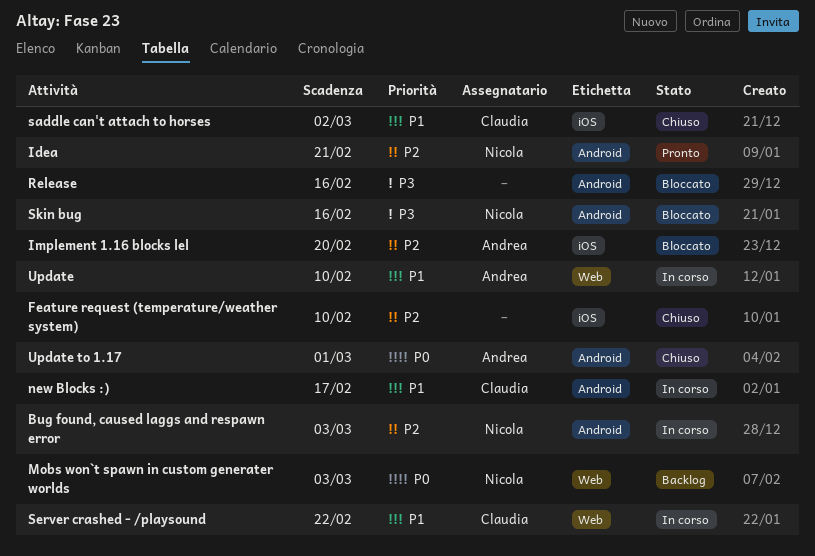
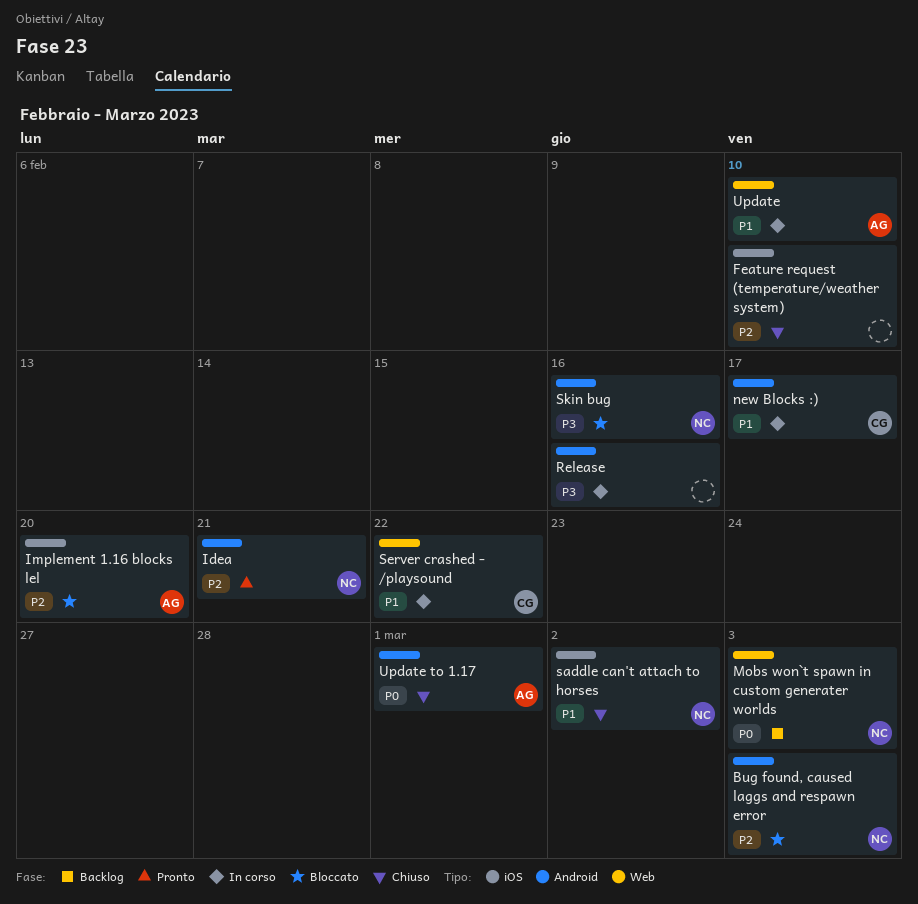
Bug found, caused laggs and respawn error, status: In corso -> Bloccato
Release, status: Bloccato -> In corso
saddle can't attach to horses, owner: Claudia -> Nicola

